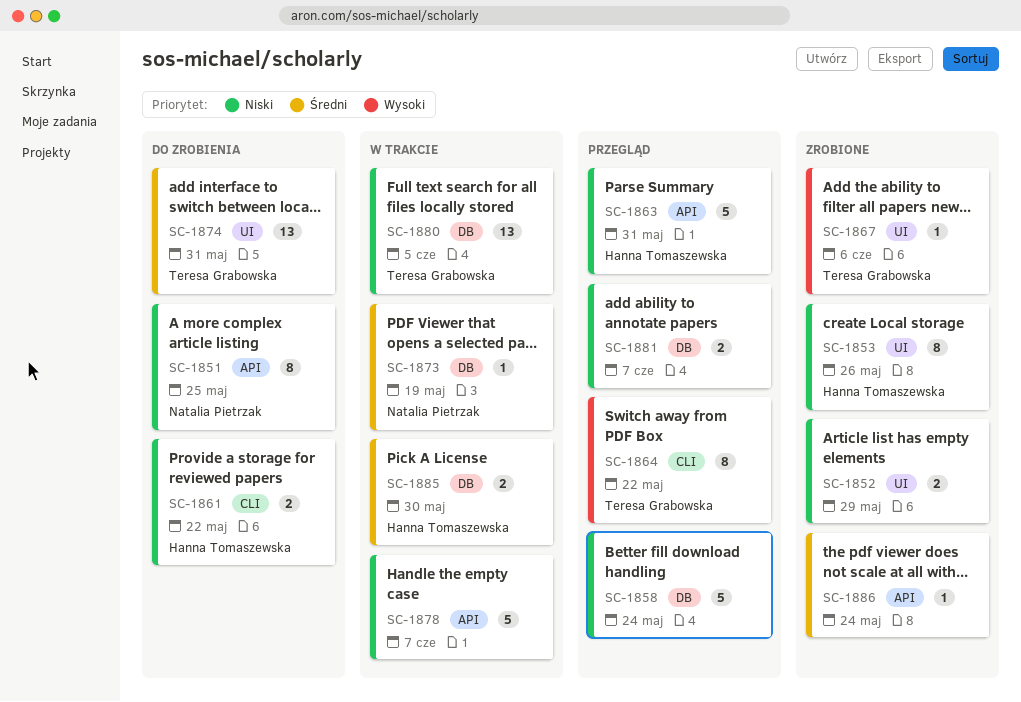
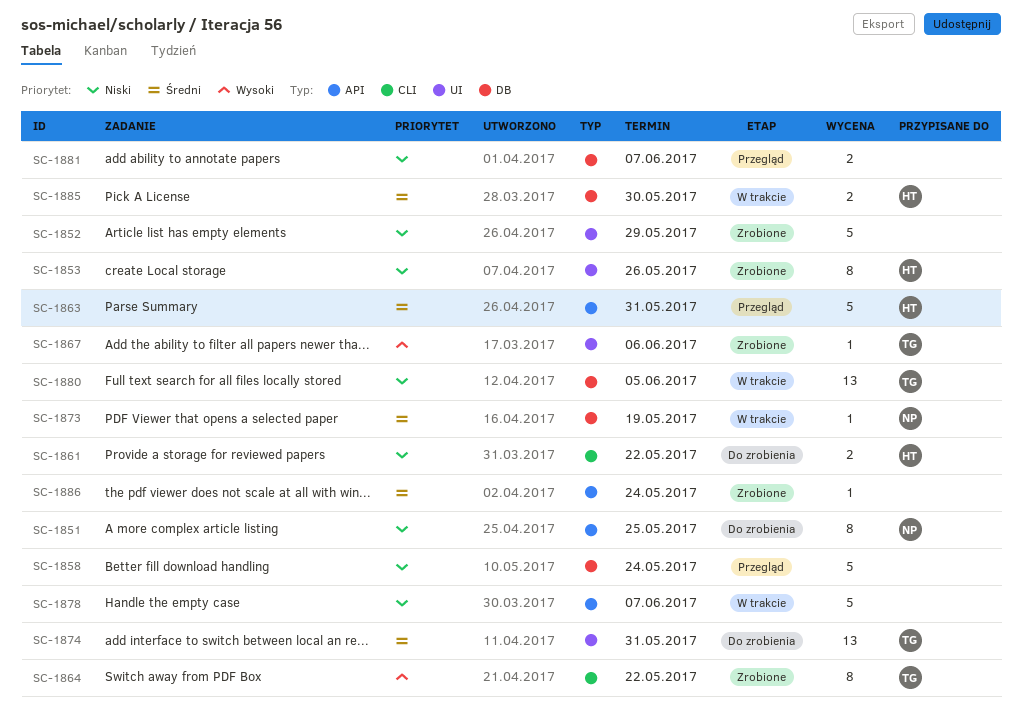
SC-1852, estimate: 2 -> 5
SC-1863, priority: Niski -> Średni
SC-1864, status: Przegląd -> Zrobione

